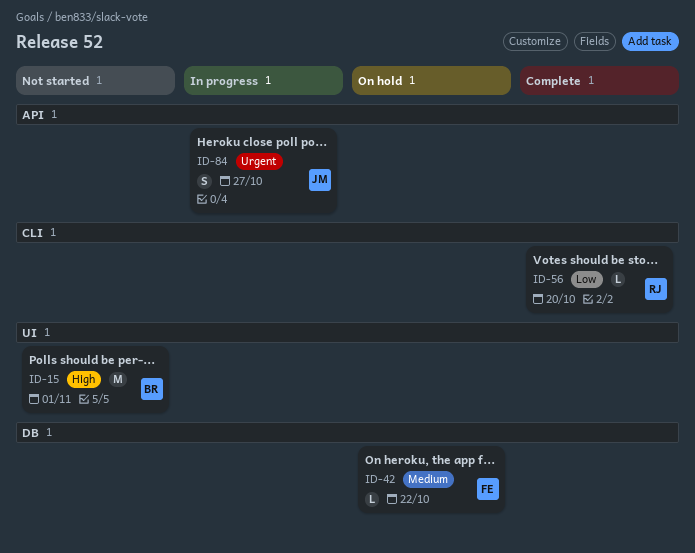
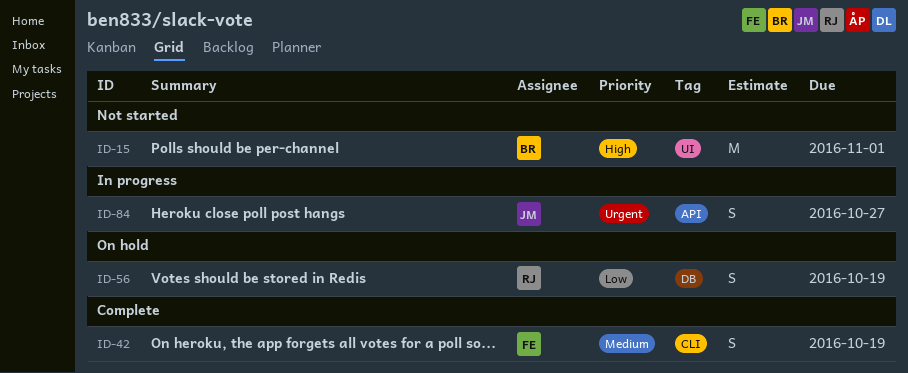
ID-42, status: On hold -> Complete
ID-42, label: DB -> CLI
ID-42, estimate: L -> S
ID-42, due: Oct 22 -> Oct 19
ID-56, status: Complete -> On hold
ID-56, label: CLI -> DB
ID-56, estimate: L -> S
ID-56, due: Oct 20 -> Oct 19

